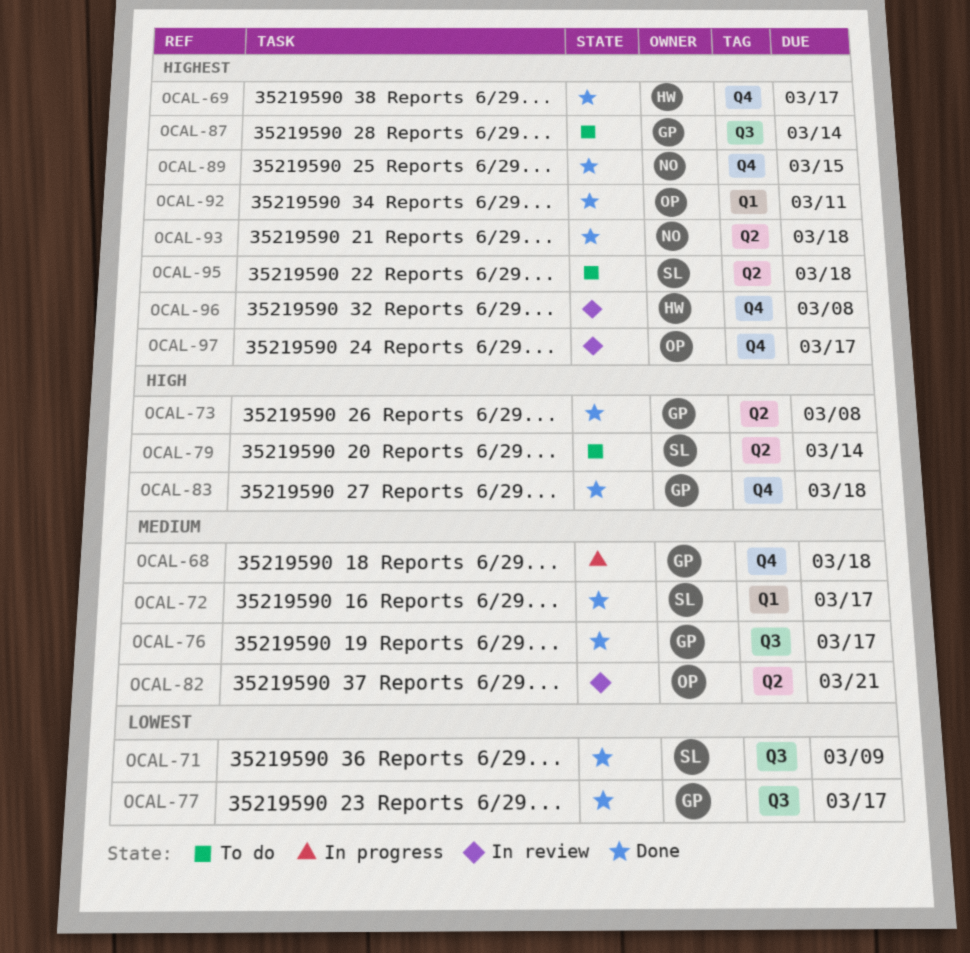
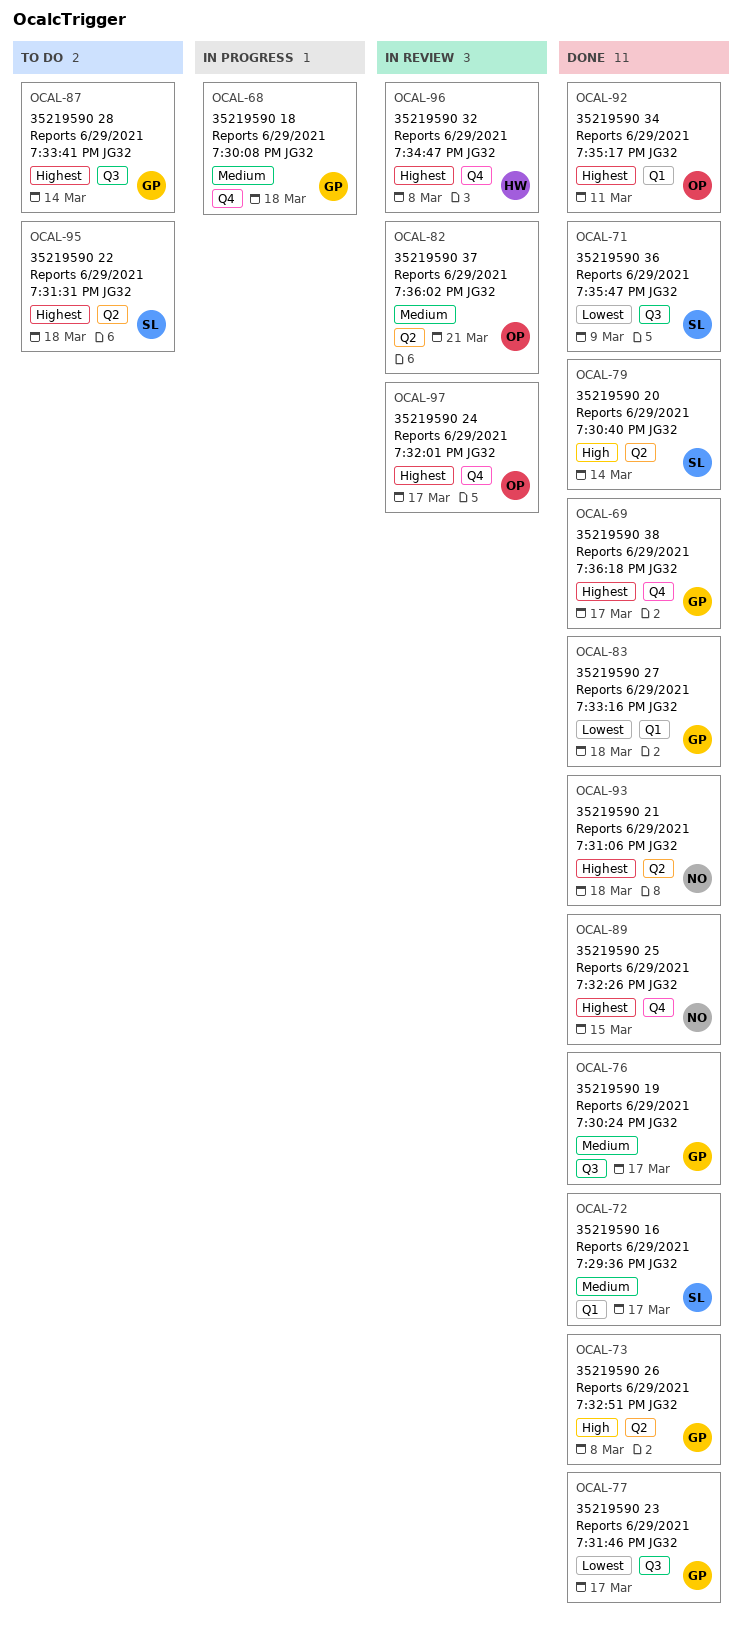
OCAL-69, owner: HW -> GP
OCAL-79, status: To do -> Done
OCAL-83, priority: High -> Lowest
OCAL-83, label: Q4 -> Q1

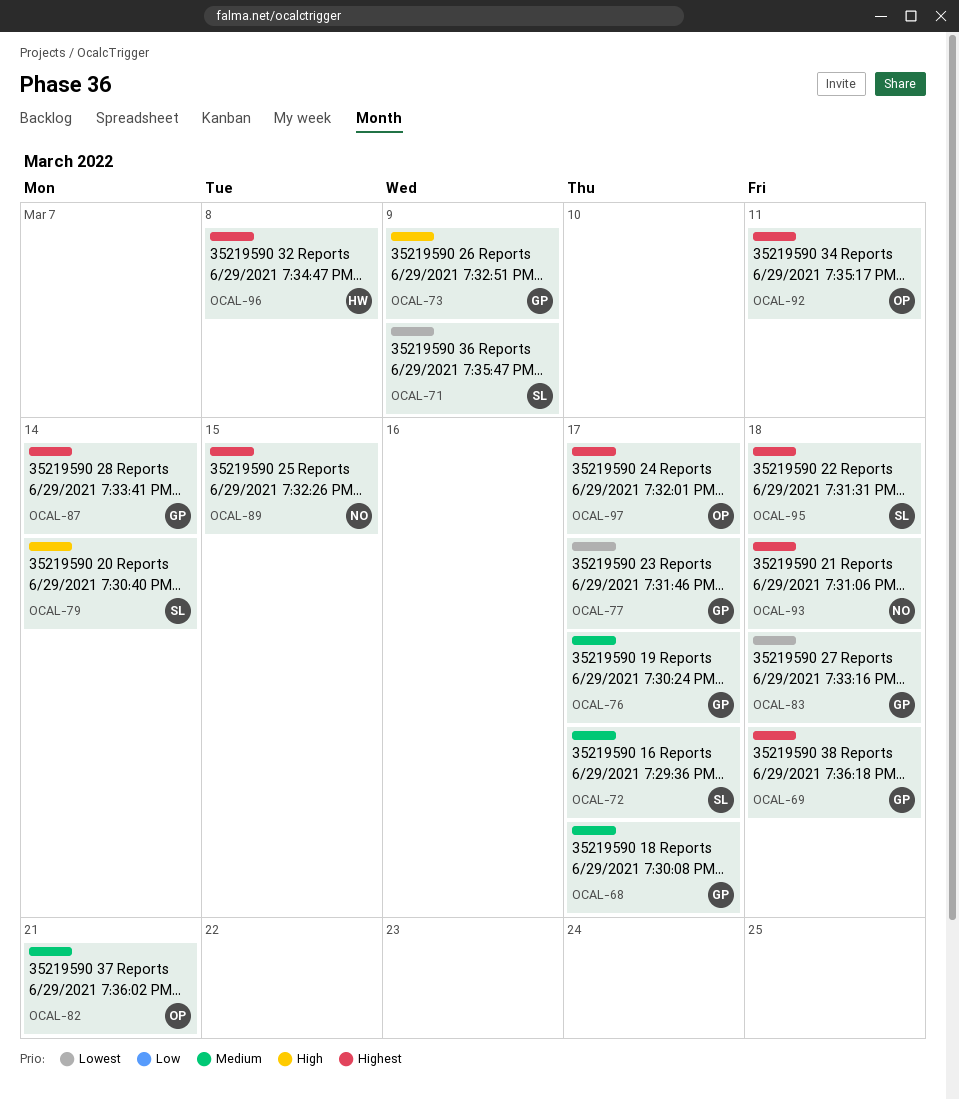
OCAL-68, due: Mar 18 -> Mar 17
OCAL-69, due: Mar 17 -> Mar 18
OCAL-73, due: Mar 8 -> Mar 9

